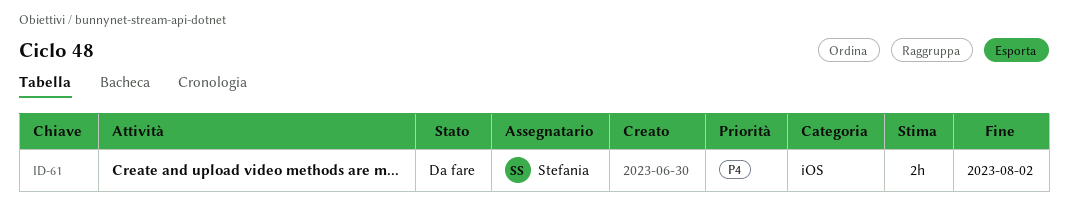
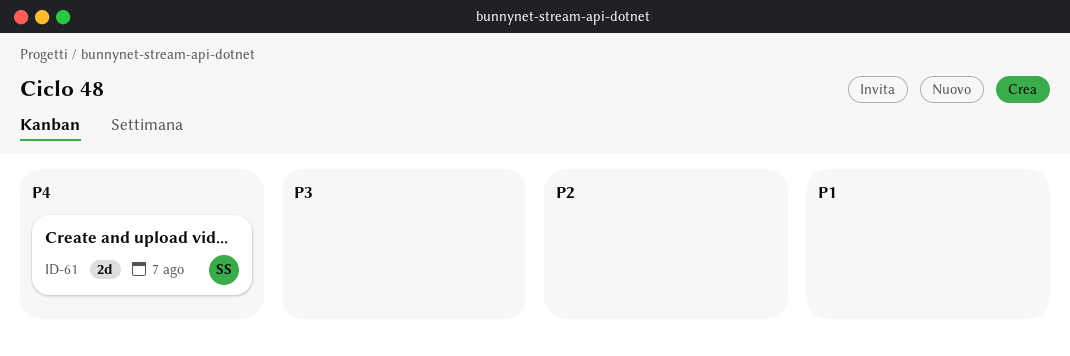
ID-61, estimate: 2h -> 2d
ID-61, due: Aug 2 -> Aug 7

